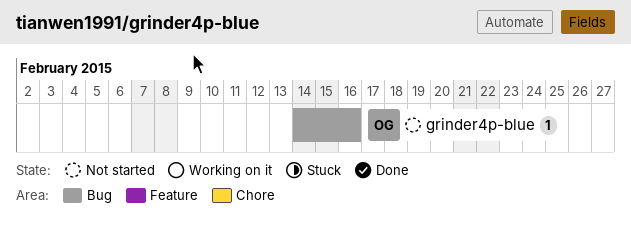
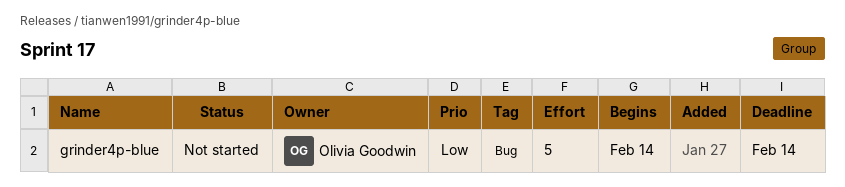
grinder4p-blue, estimate: 1 -> 5
grinder4p-blue, due: Feb 16 -> Feb 14

